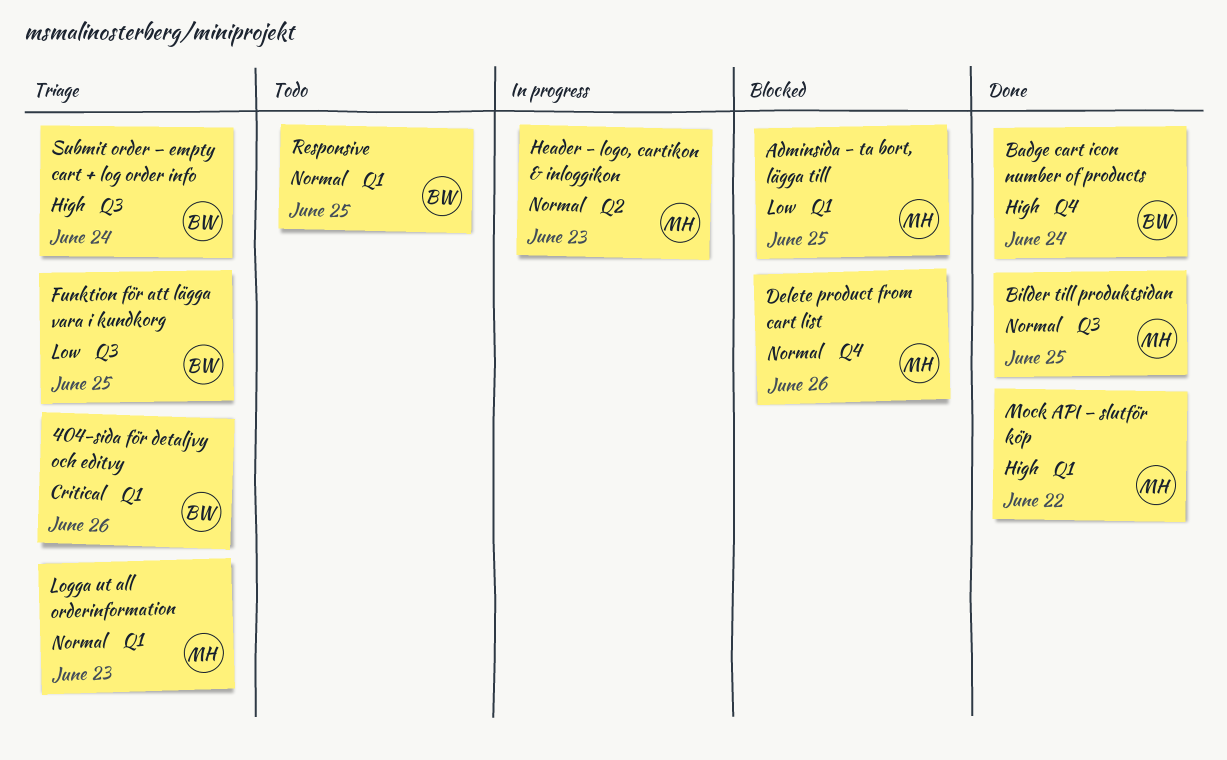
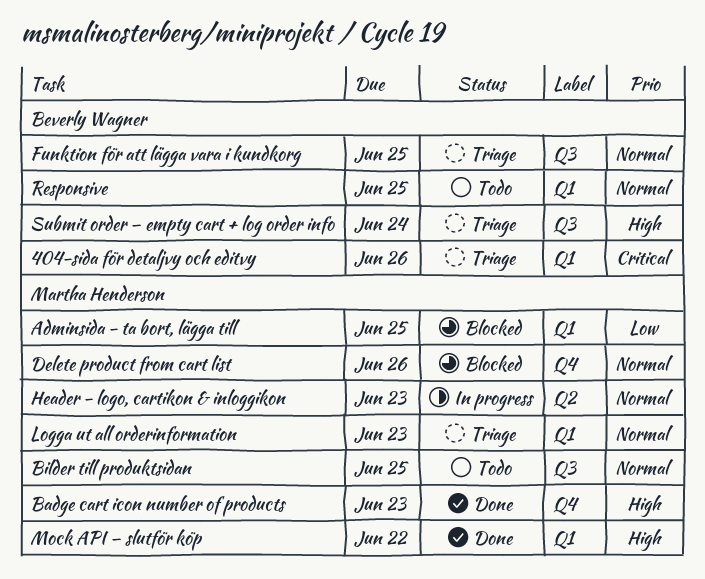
Badge cart icon number of products, owner: Beverly Wagner -> Martha Henderson
Badge cart icon number of products, due: Jun 24 -> Jun 23
Bilder till produktsidan, status: Done -> Todo
Funktion för att lägga vara i kundkorg, priority: Low -> Normal

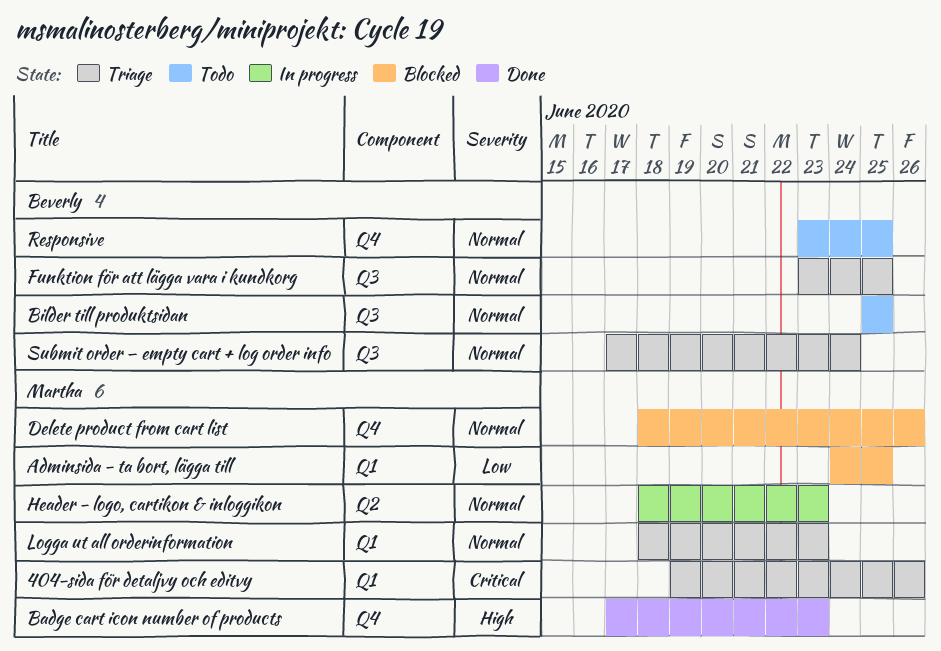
404-sida för detaljvy och editvy, owner: Beverly Wagner -> Martha Henderson
Bilder till produktsidan, owner: Martha Henderson -> Beverly Wagner
Mock API – slutför köp: present -> none
Responsive, label: Q1 -> Q4
Submit order – empty cart + log order info, priority: High -> Normal

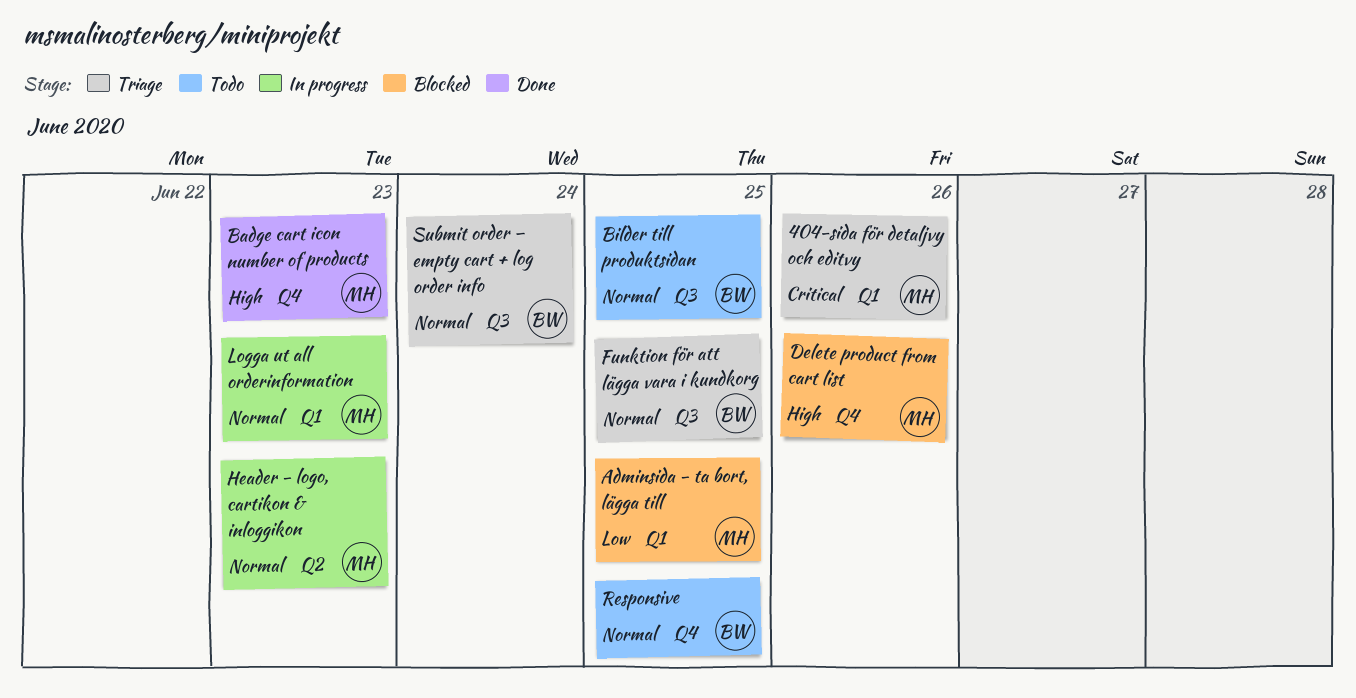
Delete product from cart list, priority: Normal -> High
Logga ut all orderinformation, status: Triage -> In progress

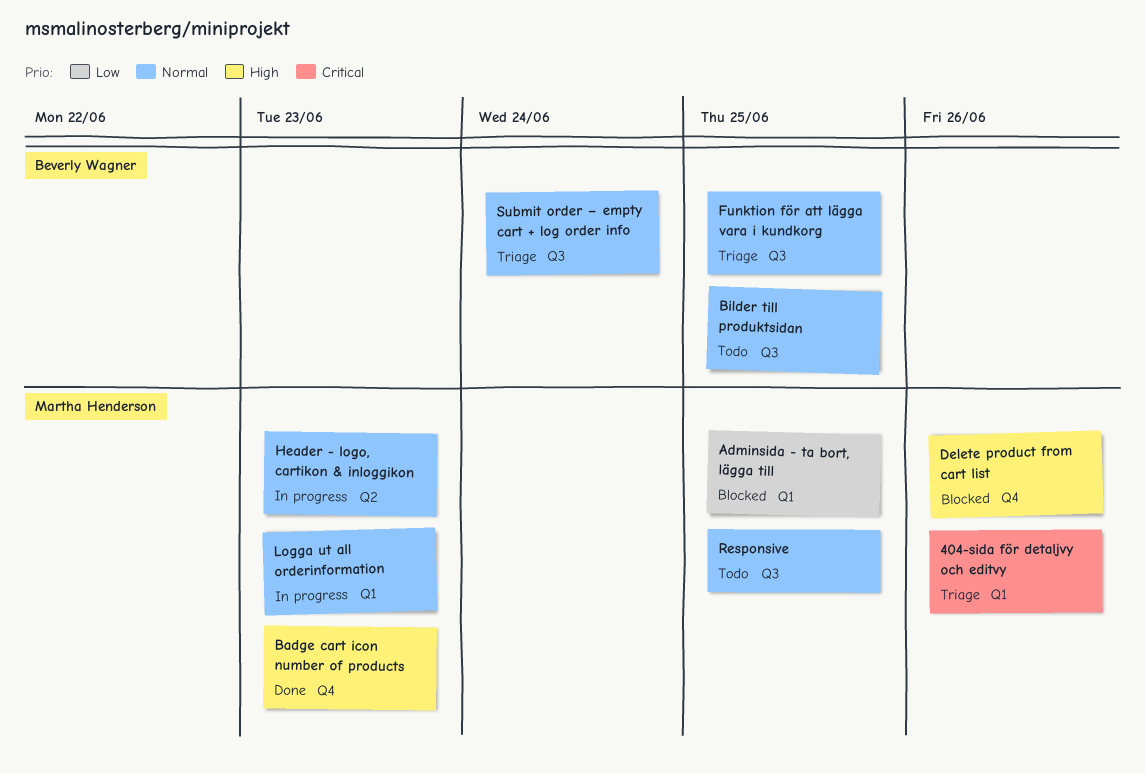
Responsive, owner: Beverly Wagner -> Martha Henderson
Responsive, label: Q4 -> Q3

